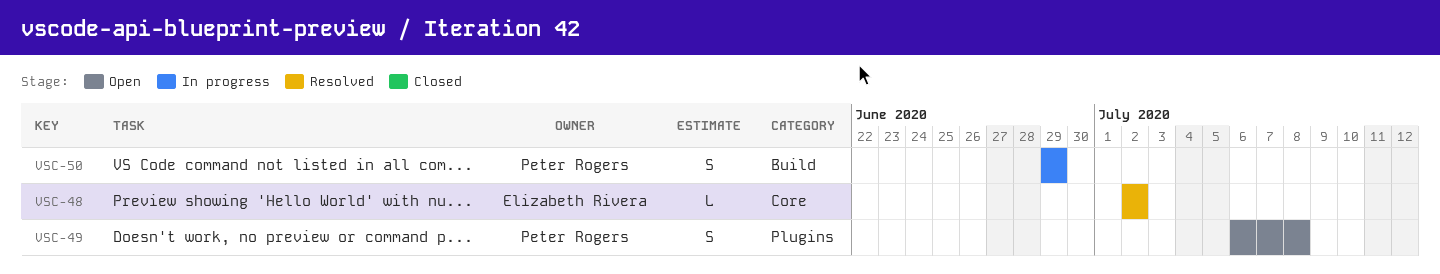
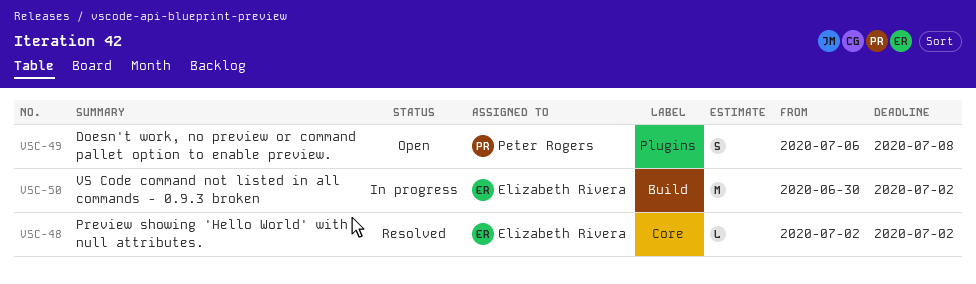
VSC-50, owner: Peter Rogers -> Elizabeth Rivera
VSC-50, estimate: S -> M
VSC-50, start: Jun 29 -> Jun 30
VSC-50, due: Jun 29 -> Jul 2

